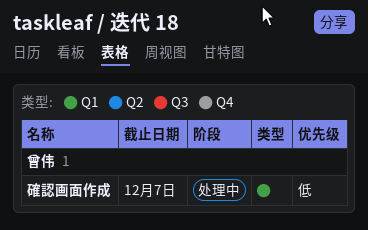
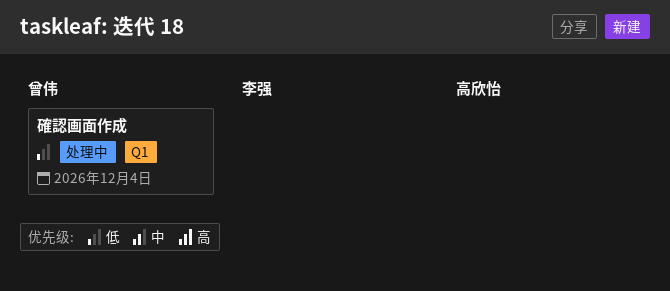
確認画面作成, due: Dec 7 -> Dec 4

